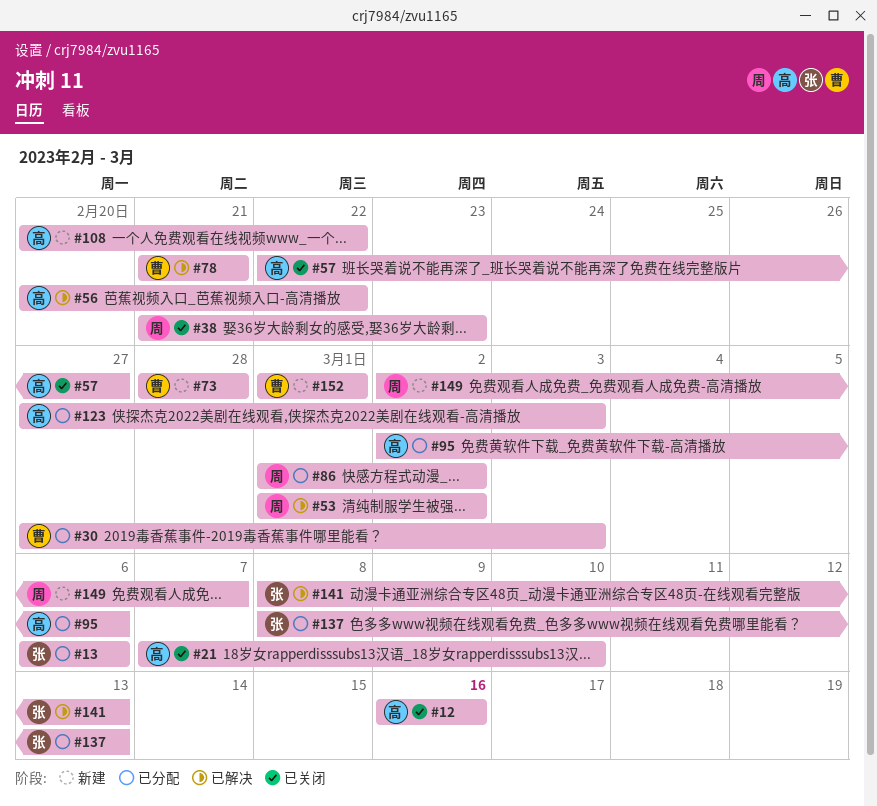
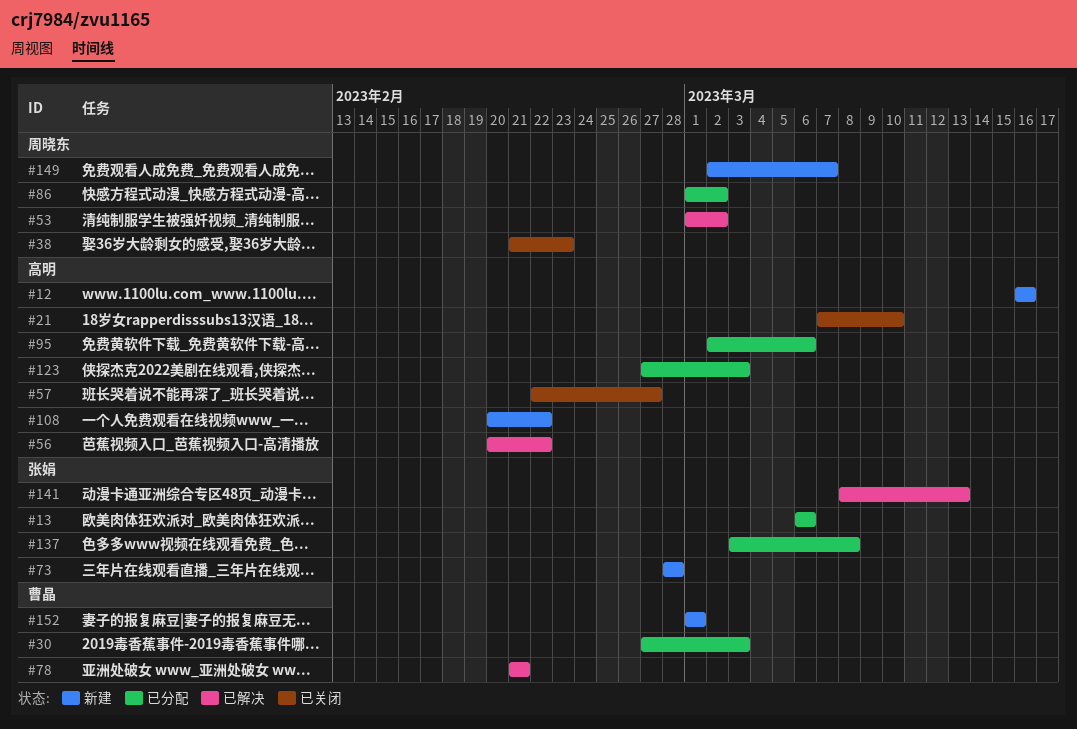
#12, status: 已关闭 -> 新建
#73, owner: 曹晶 -> 张娟
#137, start: Mar 8 -> Mar 3
#137, due: Mar 13 -> Mar 8

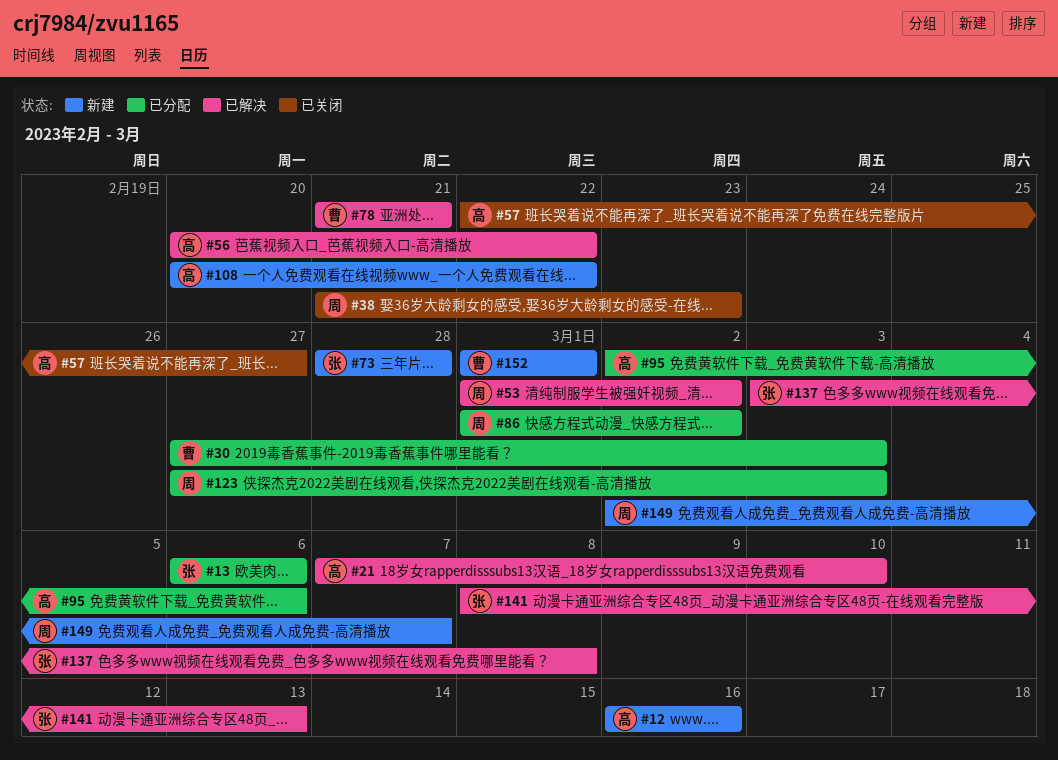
#21, status: 已关闭 -> 已解决
#123, owner: 高明 -> 周晓东
#137, status: 已分配 -> 已解决

